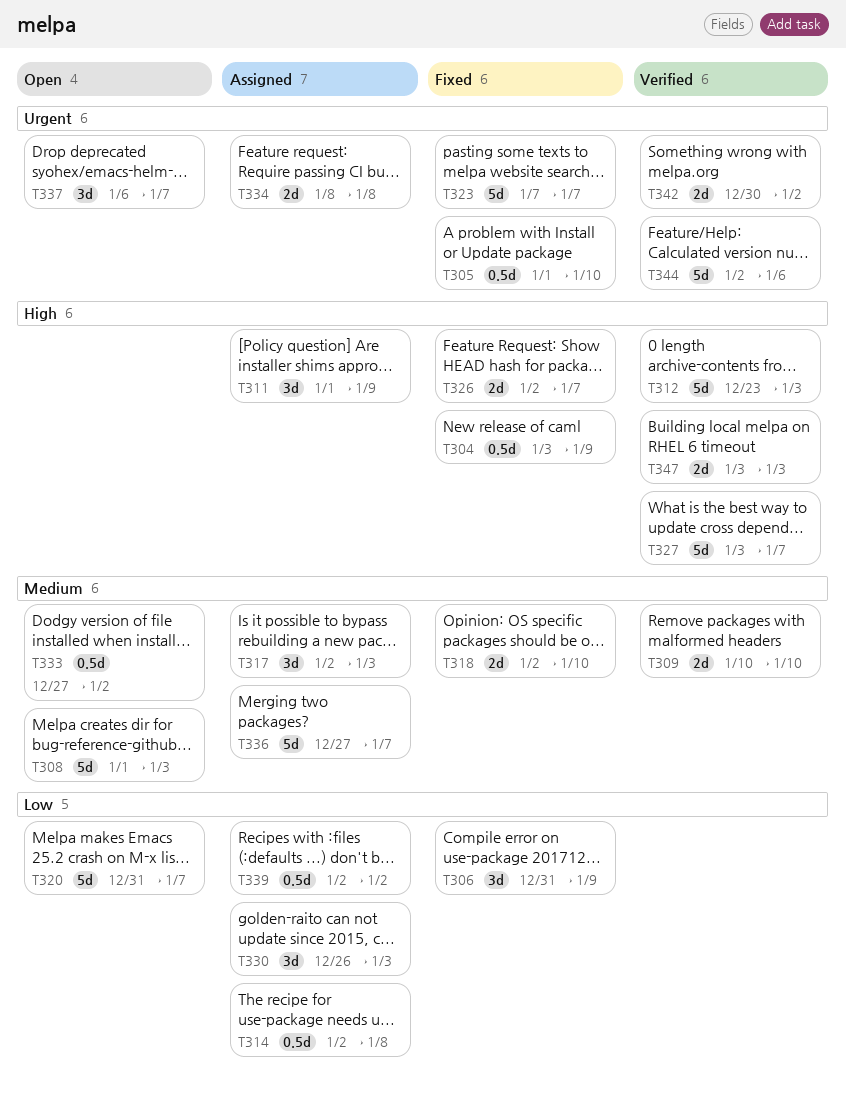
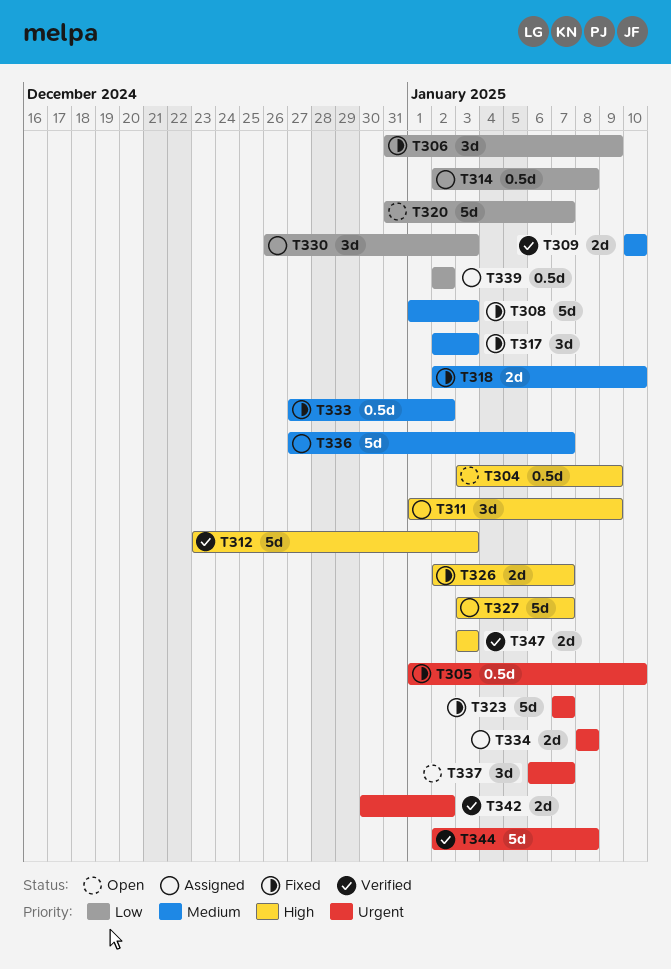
T304, status: Fixed -> Open
T308, status: Open -> Fixed
T317, status: Assigned -> Fixed
T327, status: Verified -> Assigned
T333, status: Open -> Fixed
T344, due: Jan 6 -> Jan 8

